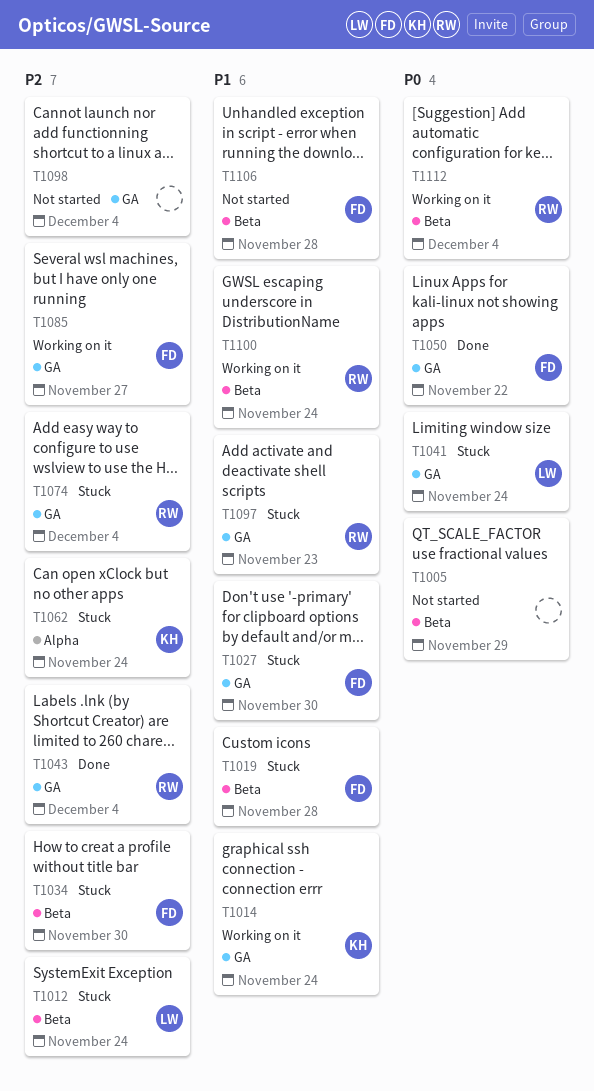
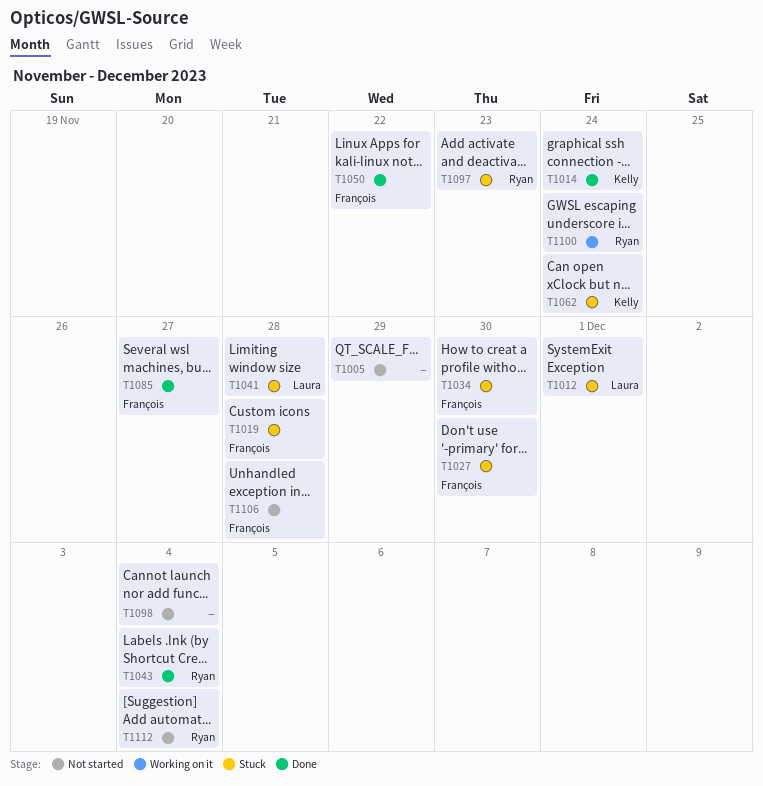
T1012, due: Nov 24 -> Dec 1
T1014, status: Working on it -> Done
T1041, due: Nov 24 -> Nov 28
T1074: present -> none
T1085, status: Working on it -> Done
T1112, status: Working on it -> Not started

